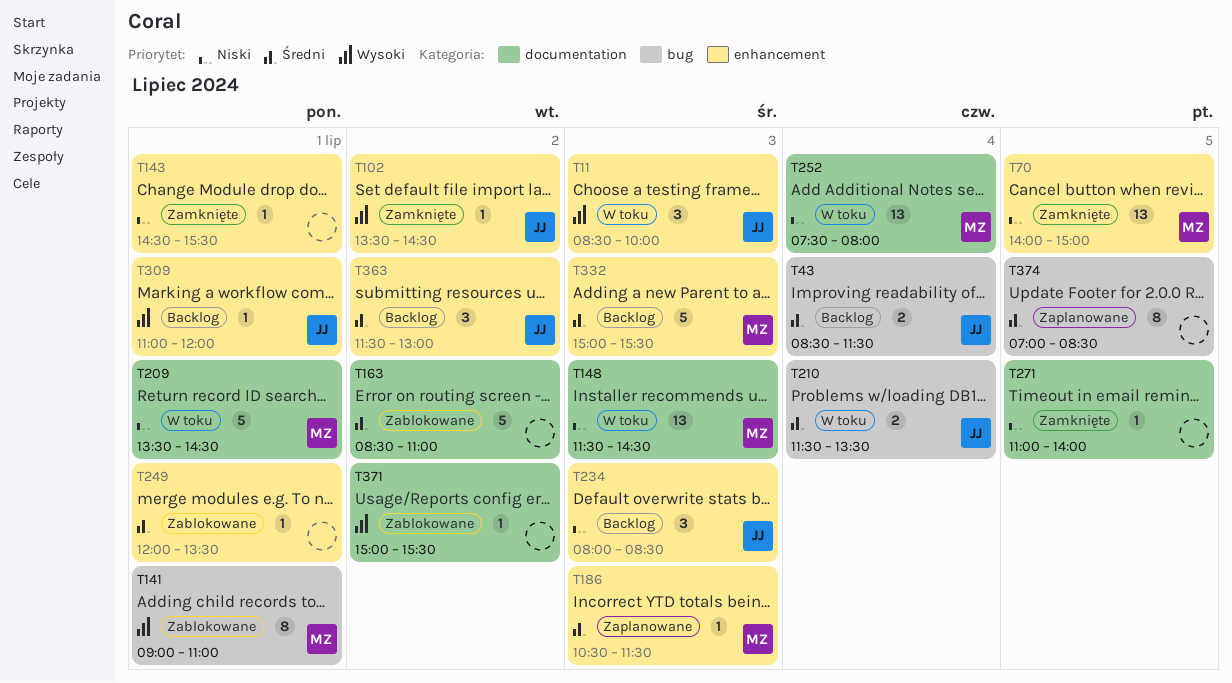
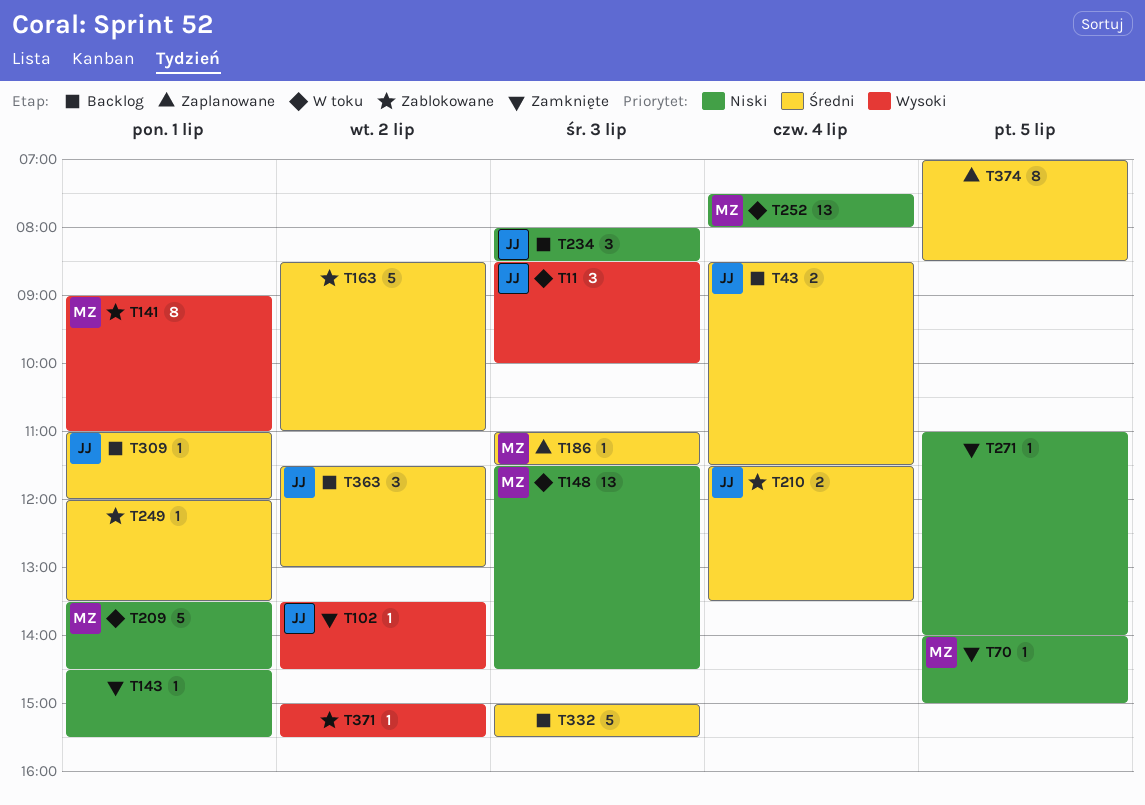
T70, estimate: 13 -> 1
T186, begins: 10:30 -> 11:00
T210, status: W toku -> Zablokowane
T309, priority: Wysoki -> Średni
T332, owner: MZ -> none

